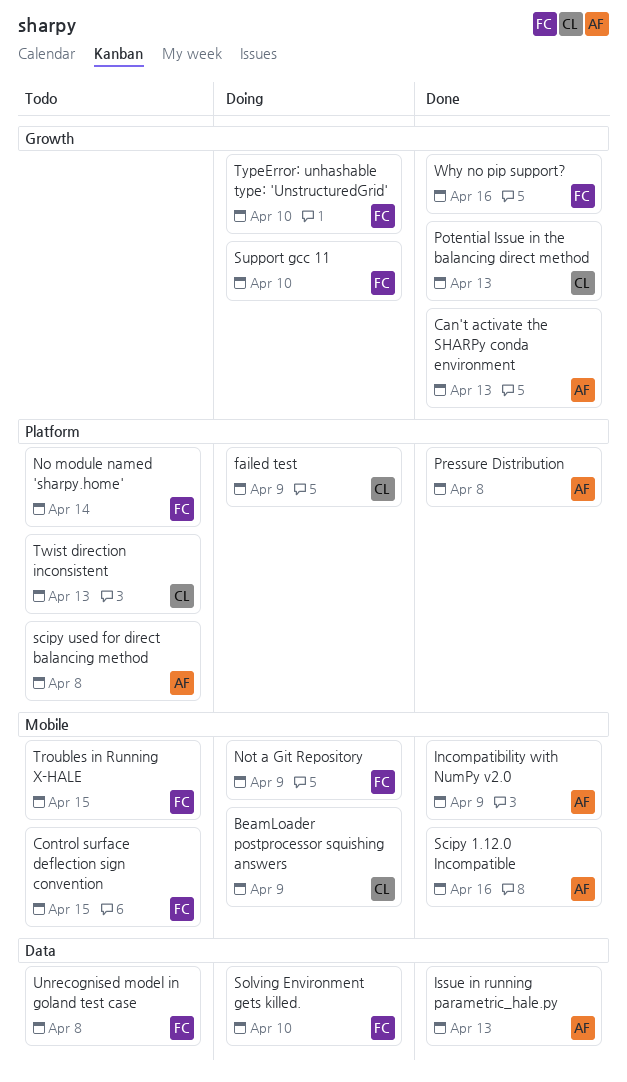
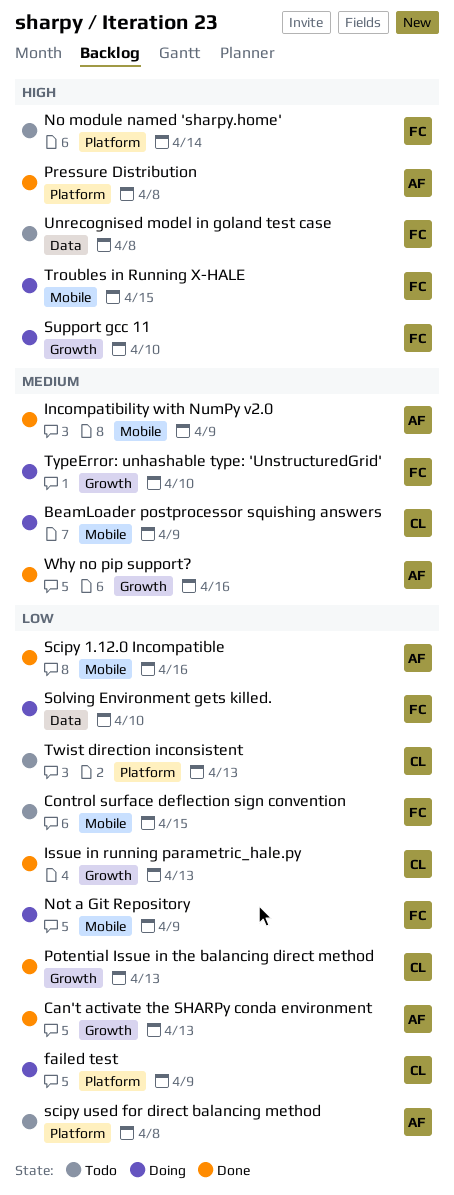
Issue in running parametric_hale.py, owner: AF -> CL
Issue in running parametric_hale.py, label: Data -> Growth
Troubles in Running X-HALE, status: Todo -> Doing
Why no pip support?, owner: FC -> AF

